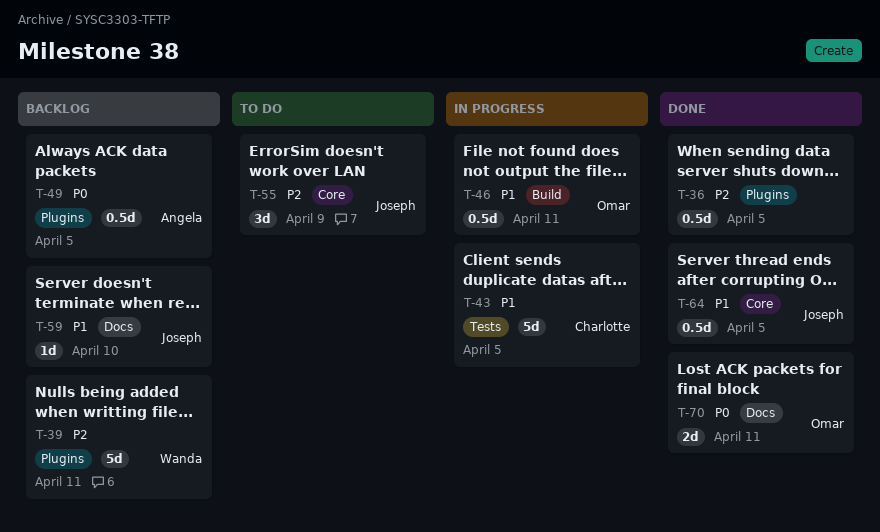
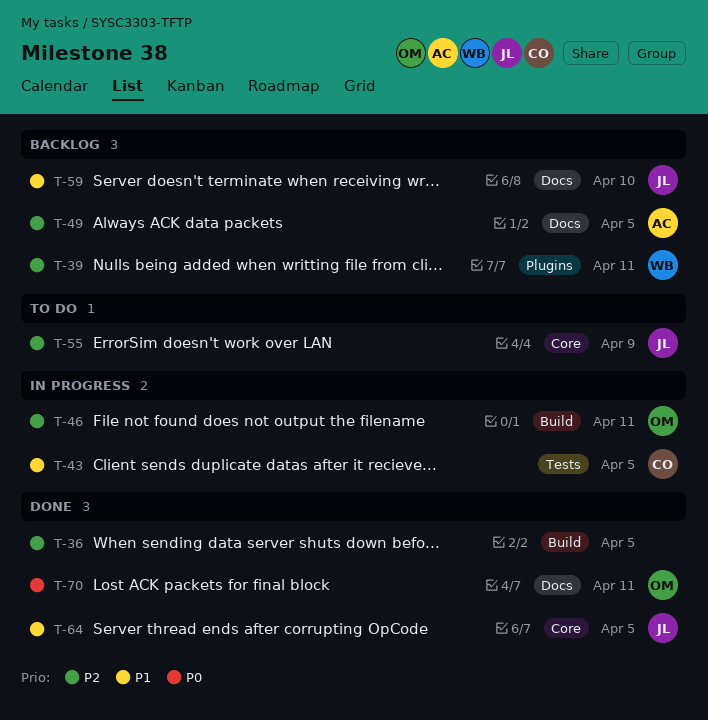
T-36, label: Plugins -> Build
T-46, priority: P1 -> P2
T-49, priority: P0 -> P2
T-49, label: Plugins -> Docs

